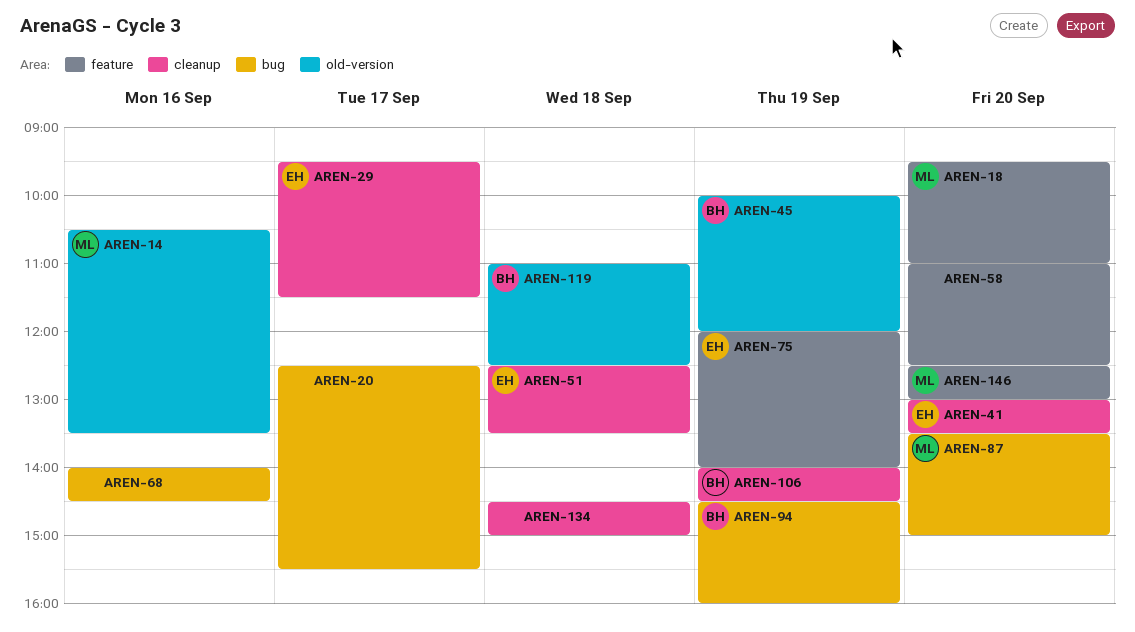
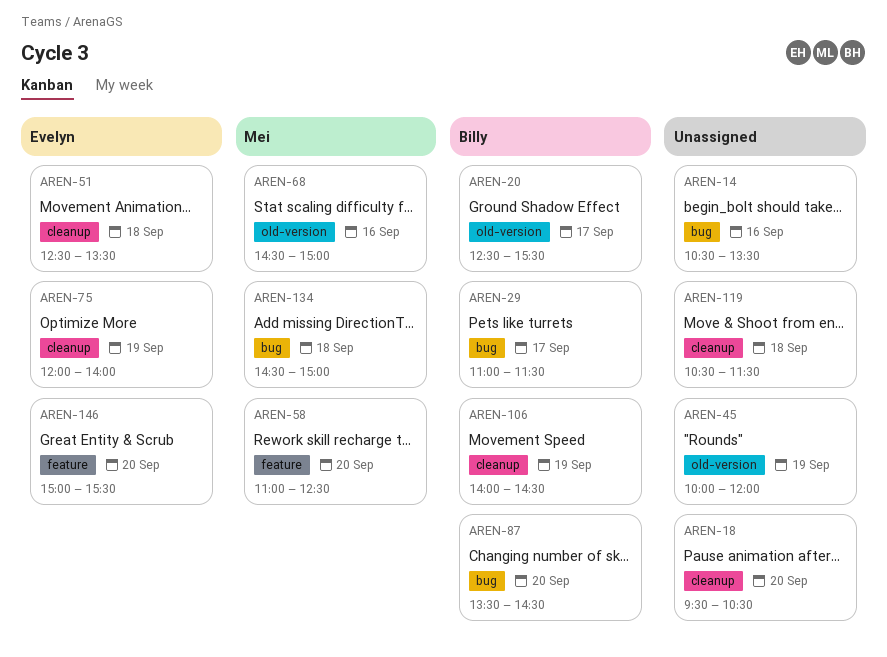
AREN-14, owner: Mei -> none
AREN-14, label: old-version -> bug
AREN-18, owner: Mei -> none
AREN-18, label: feature -> cleanup
AREN-18, ends: 11:00 -> 10:30
AREN-20, owner: none -> Billy
AREN-20, label: bug -> old-version
AREN-29, owner: Evelyn -> Billy
AREN-29, label: cleanup -> bug
AREN-29, begins: 09:30 -> 11:00
AREN-41: present -> none
AREN-45, owner: Billy -> none
AREN-58, owner: none -> Mei
AREN-68, owner: none -> Mei
AREN-68, label: bug -> old-version
AREN-68, begins: 14:00 -> 14:30
AREN-68, ends: 14:30 -> 15:00
AREN-75, label: feature -> cleanup
AREN-87, owner: Mei -> Billy
AREN-87, ends: 15:00 -> 14:30
AREN-94: present -> none
AREN-119, owner: Billy -> none
AREN-119, label: old-version -> cleanup
AREN-119, begins: 11:00 -> 10:30
AREN-119, ends: 12:30 -> 11:30
AREN-134, owner: none -> Mei
AREN-134, label: cleanup -> bug
AREN-146, owner: Mei -> Evelyn
AREN-146, begins: 12:30 -> 15:00
AREN-146, ends: 13:00 -> 15:30

